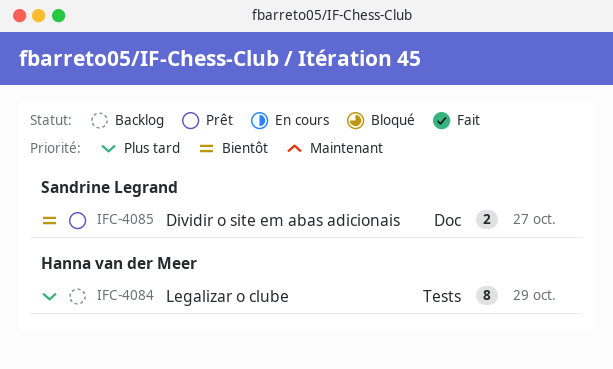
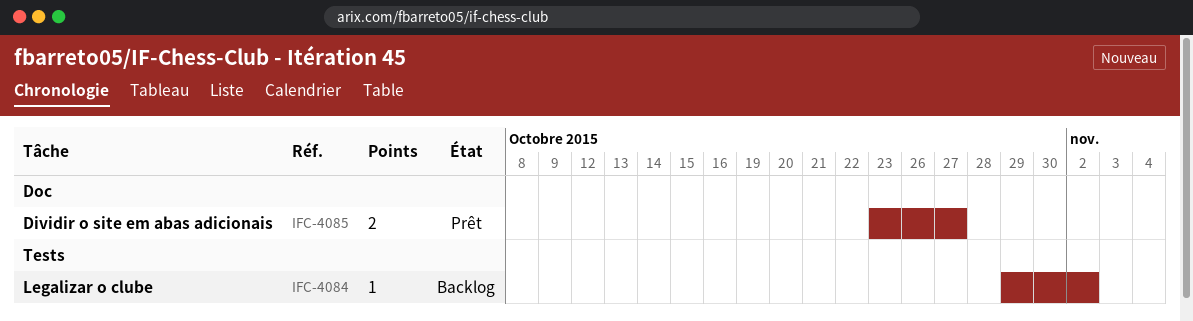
IFC-4084, estimate: 8 -> 1
IFC-4084, due: Oct 29 -> Nov 2

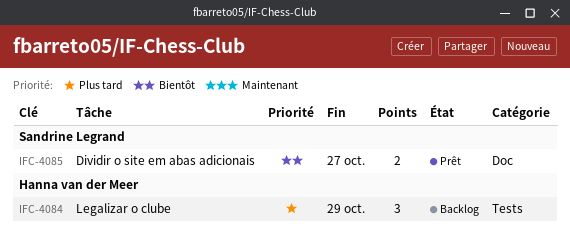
IFC-4084, estimate: 1 -> 3
IFC-4084, due: Nov 2 -> Oct 29

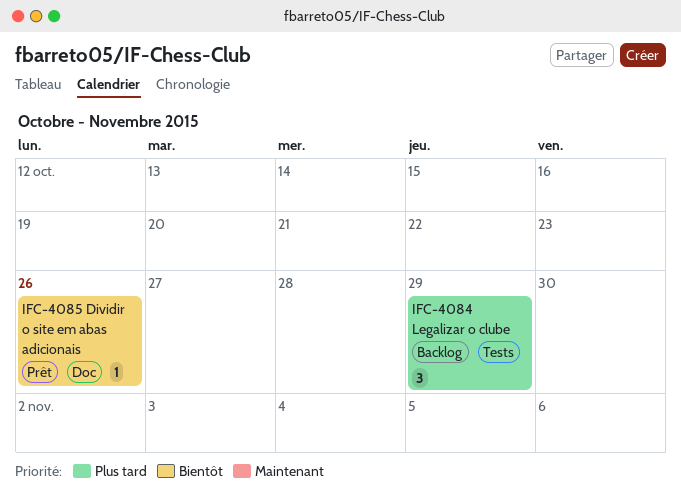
IFC-4085, estimate: 2 -> 1
IFC-4085, due: Oct 27 -> Oct 26

